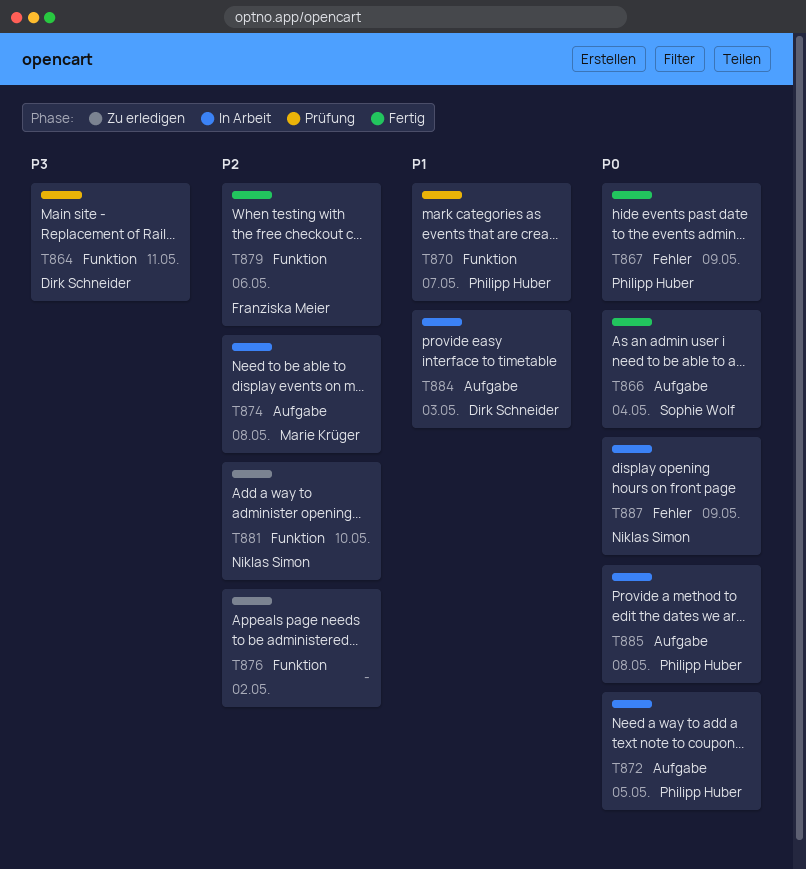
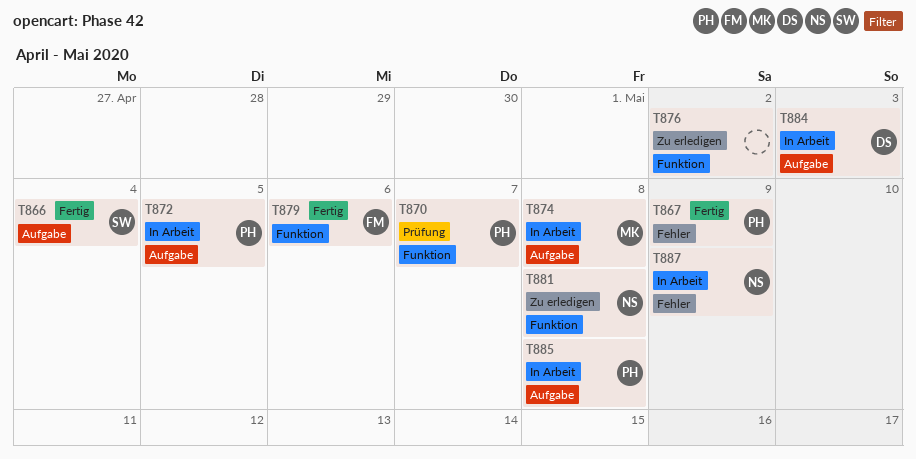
T864: present -> none
T881, due: May 10 -> May 8

